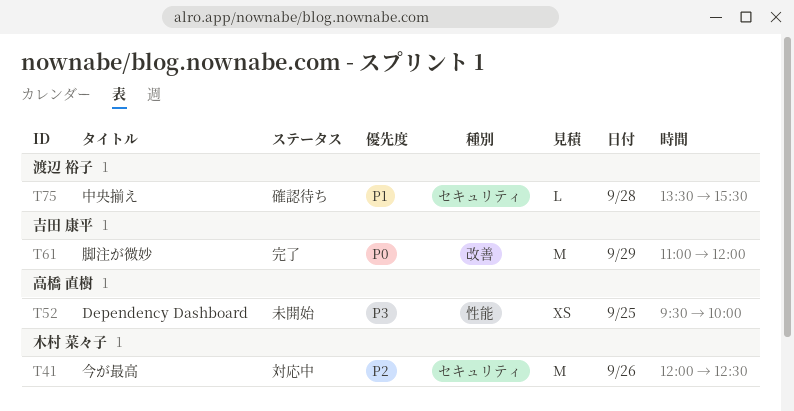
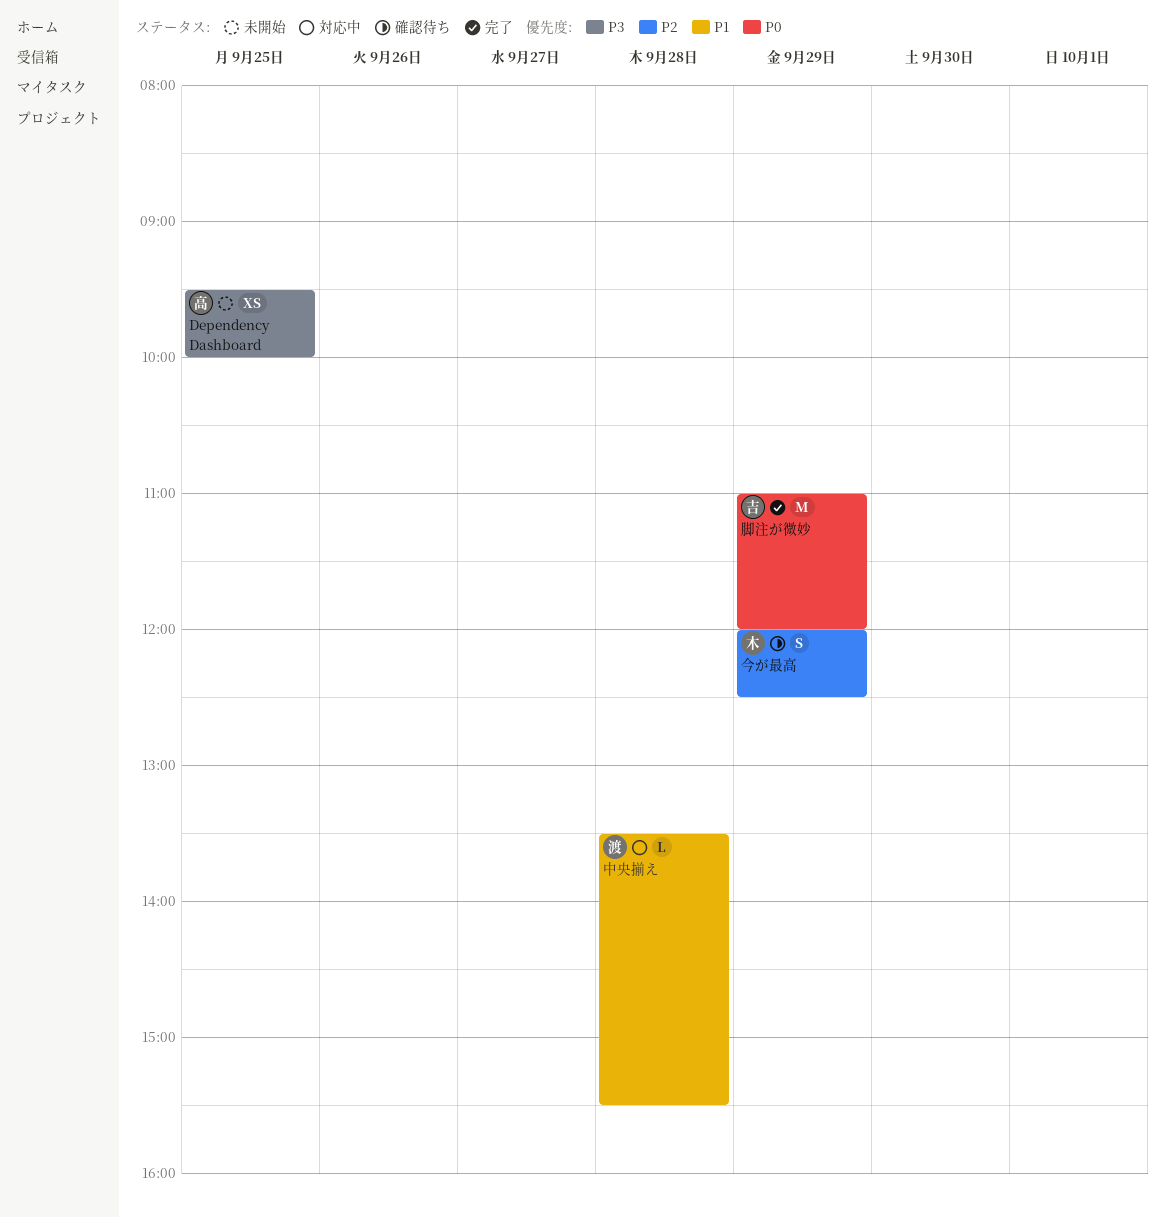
中央揃え, status: 確認待ち -> 対応中
今が最高, status: 対応中 -> 確認待ち
今が最高, estimate: M -> S
今が最高, day: Sep 26 -> Sep 29

